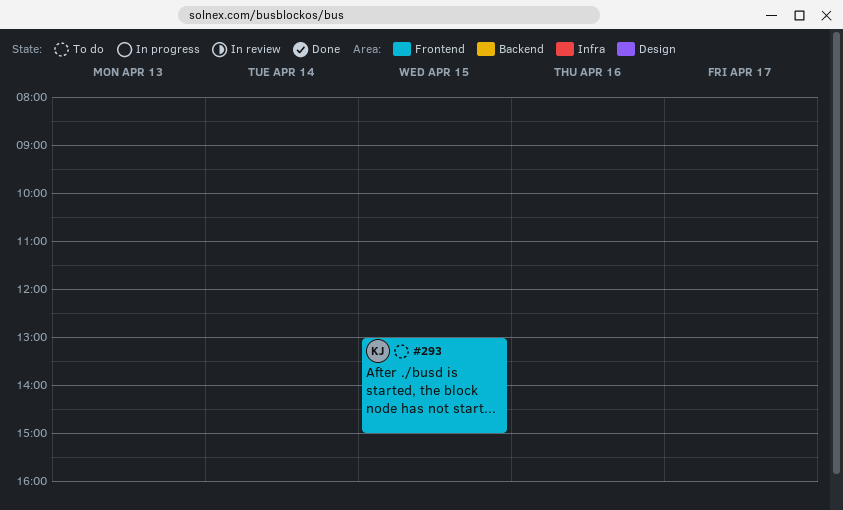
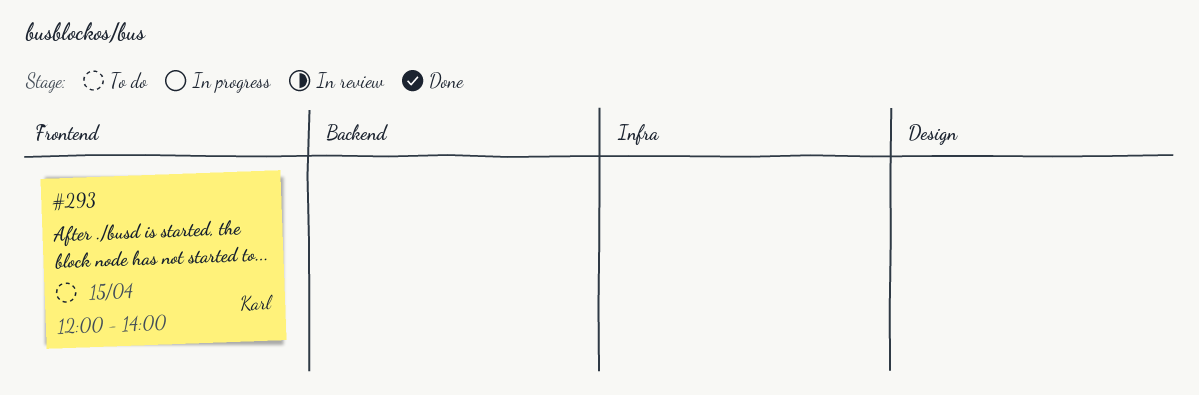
#293, begins: 13:00 -> 12:00
#293, ends: 15:00 -> 14:00

